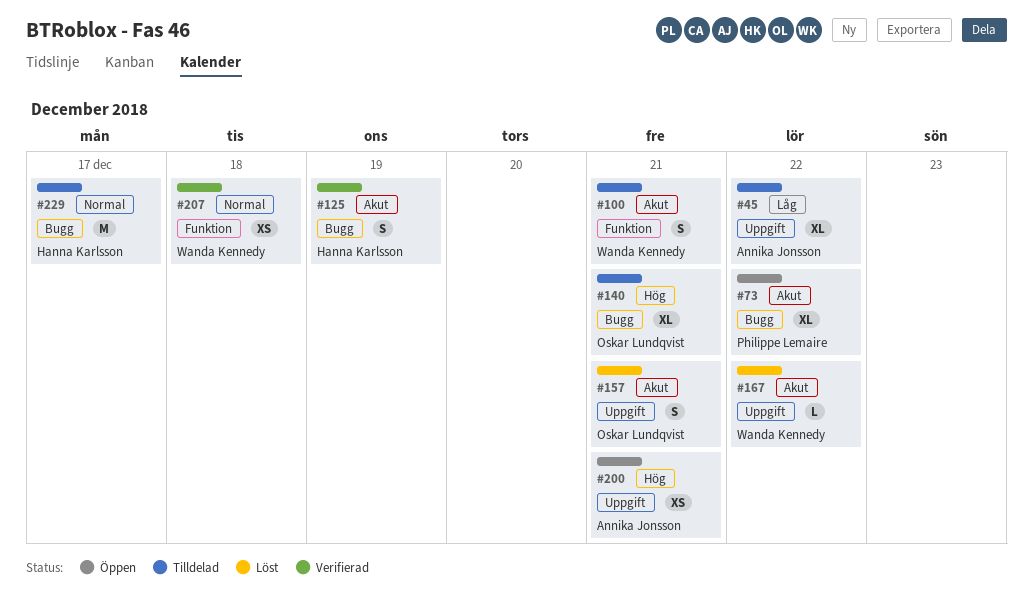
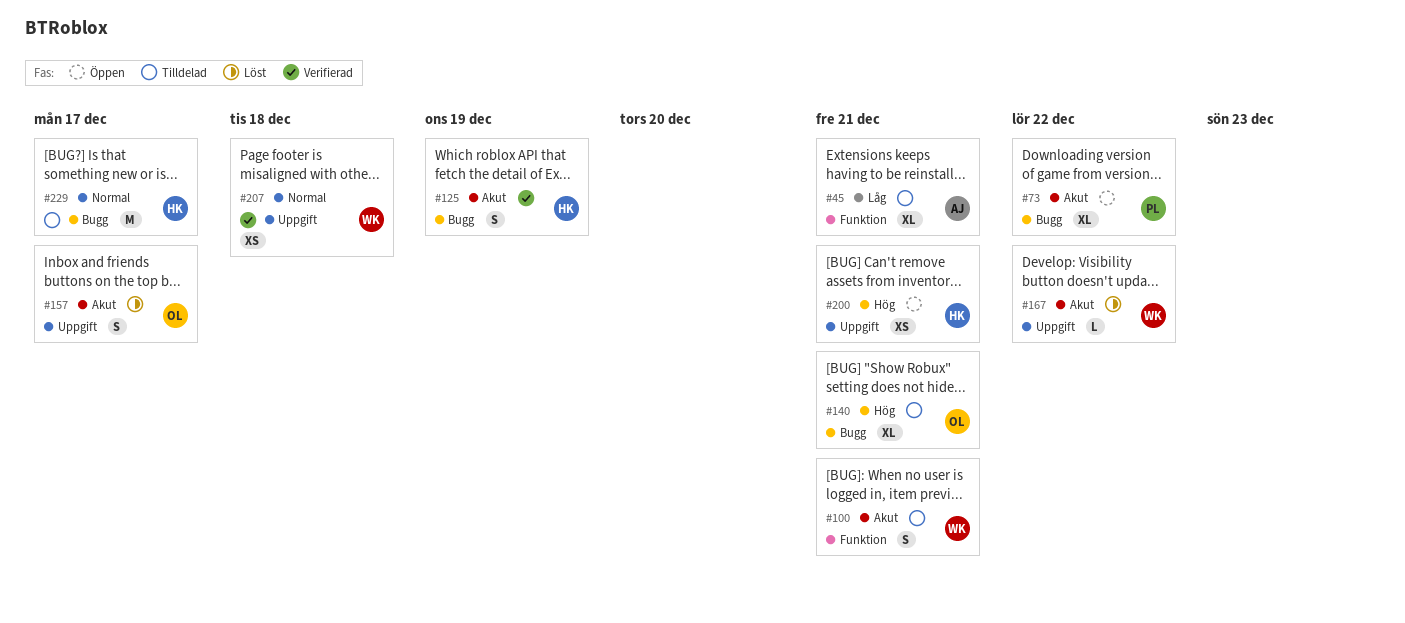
#45, label: Uppgift -> Funktion
#45, due: Dec 22 -> Dec 21
#157, due: Dec 21 -> Dec 17
#200, owner: Annika Jonsson -> Hanna Karlsson
#207, label: Funktion -> Uppgift

